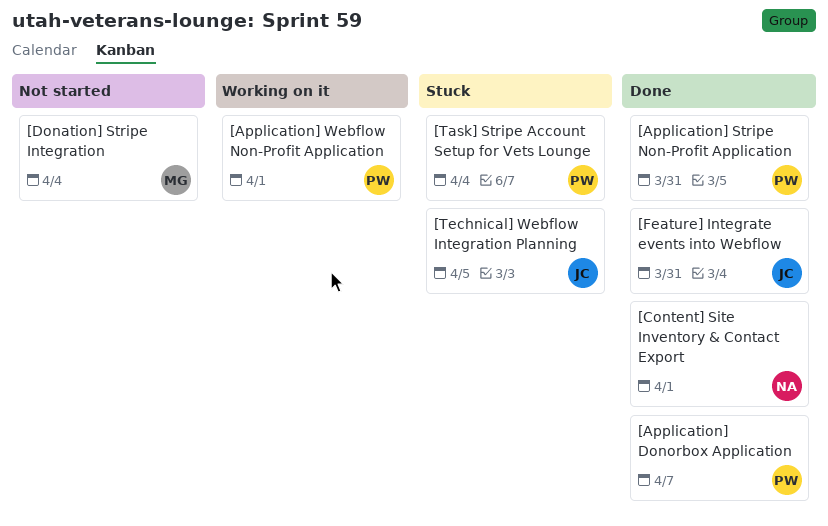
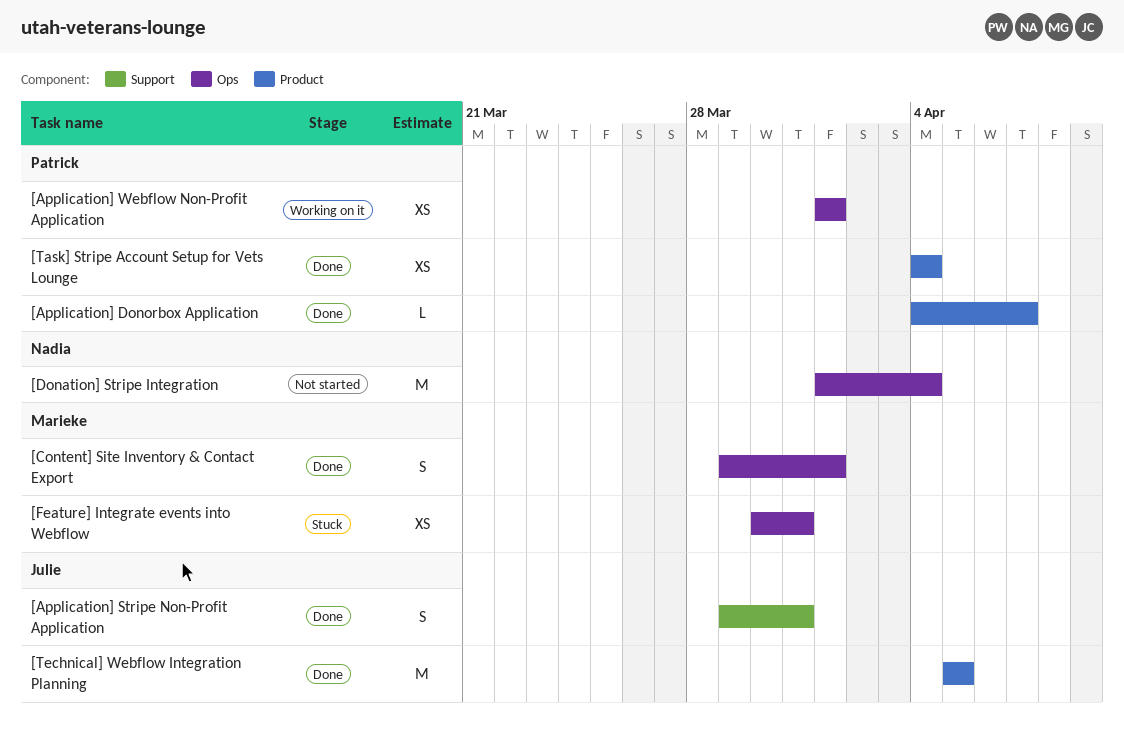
[Application] Stripe Non-Profit Application, owner: Patrick -> Julie
[Content] Site Inventory & Contact Export, owner: Nadia -> Marieke
[Donation] Stripe Integration, owner: Marieke -> Nadia
[Feature] Integrate events into Webflow, status: Done -> Stuck
[Feature] Integrate events into Webflow, owner: Julie -> Marieke
[Task] Stripe Account Setup for Vets Lounge, status: Stuck -> Done
[Technical] Webflow Integration Planning, status: Stuck -> Done

